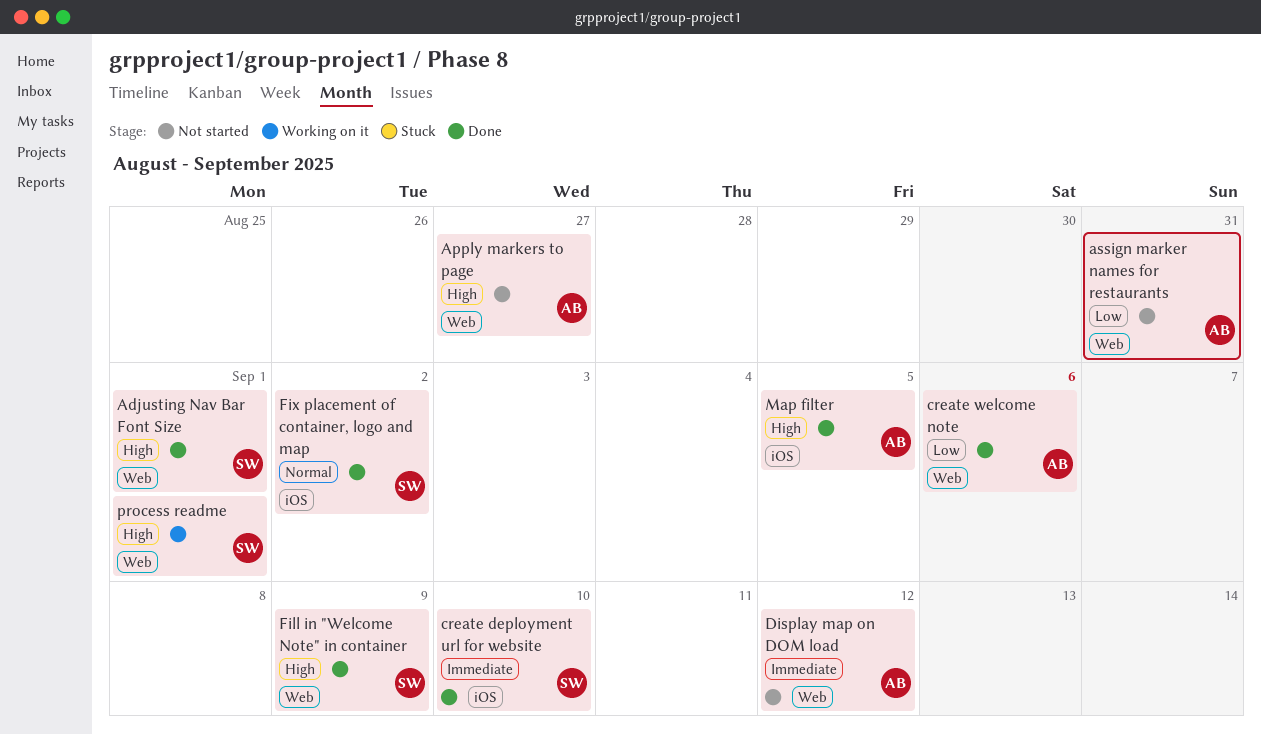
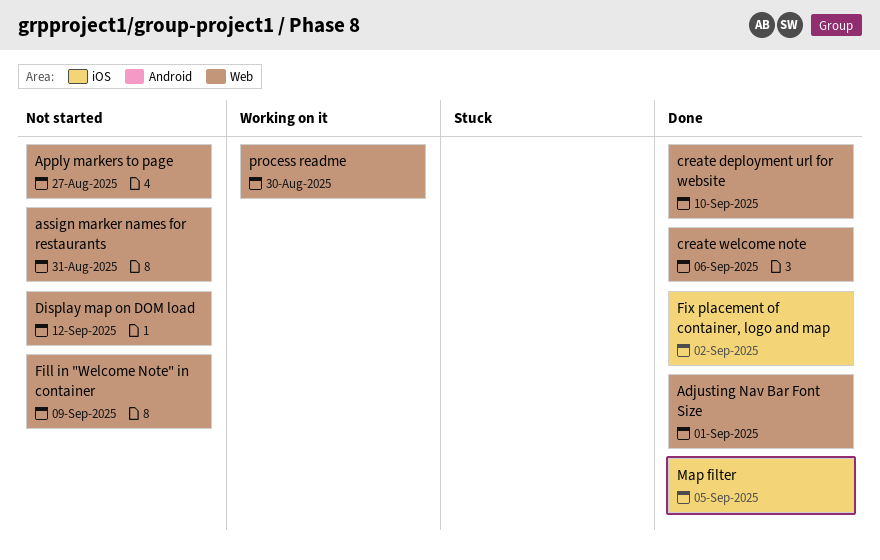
create deployment url for website, label: iOS -> Web
Fill in "Welcome Note" in container, status: Done -> Not started
process readme, due: Sep 1 -> Aug 30

